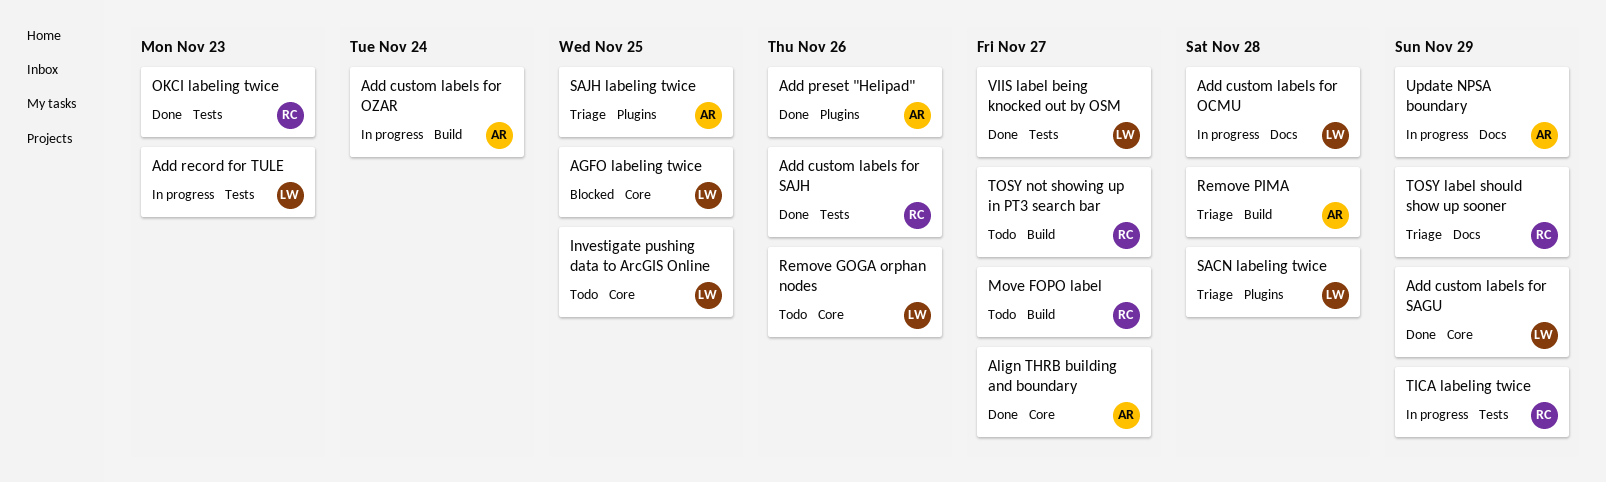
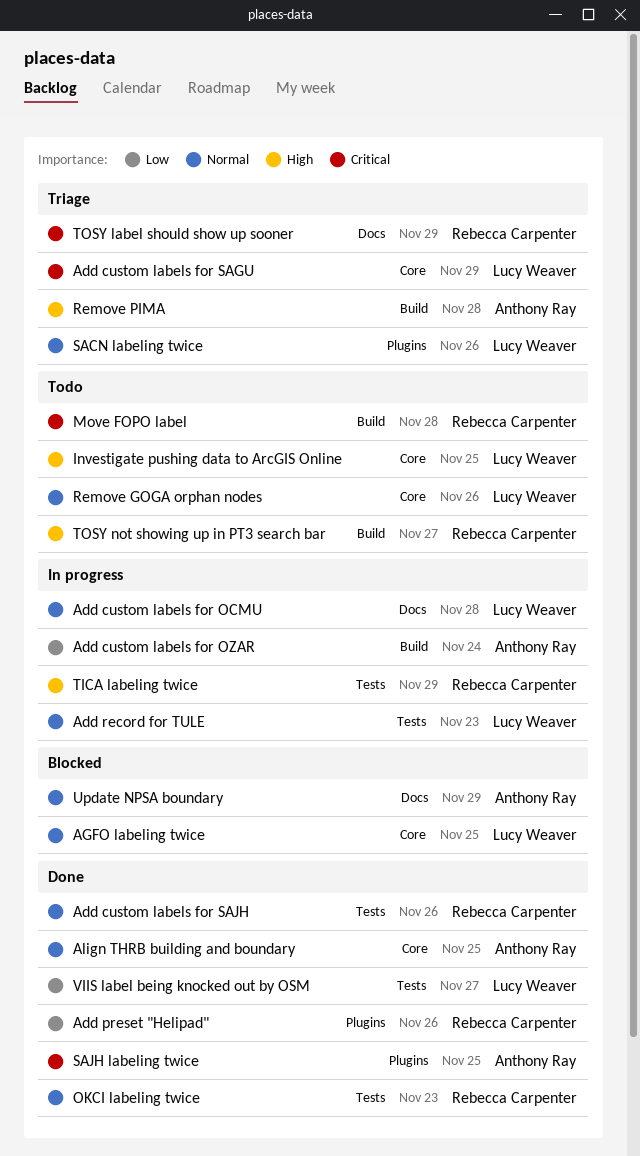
Add custom labels for SAGU, status: Done -> Triage
Add preset "Helipad", owner: Anthony Ray -> Rebecca Carpenter
Align THRB building and boundary, due: Nov 27 -> Nov 25
Move FOPO label, due: Nov 27 -> Nov 28
SACN labeling twice, due: Nov 28 -> Nov 26
SAJH labeling twice, status: Triage -> Done
Update NPSA boundary, status: In progress -> Blocked

